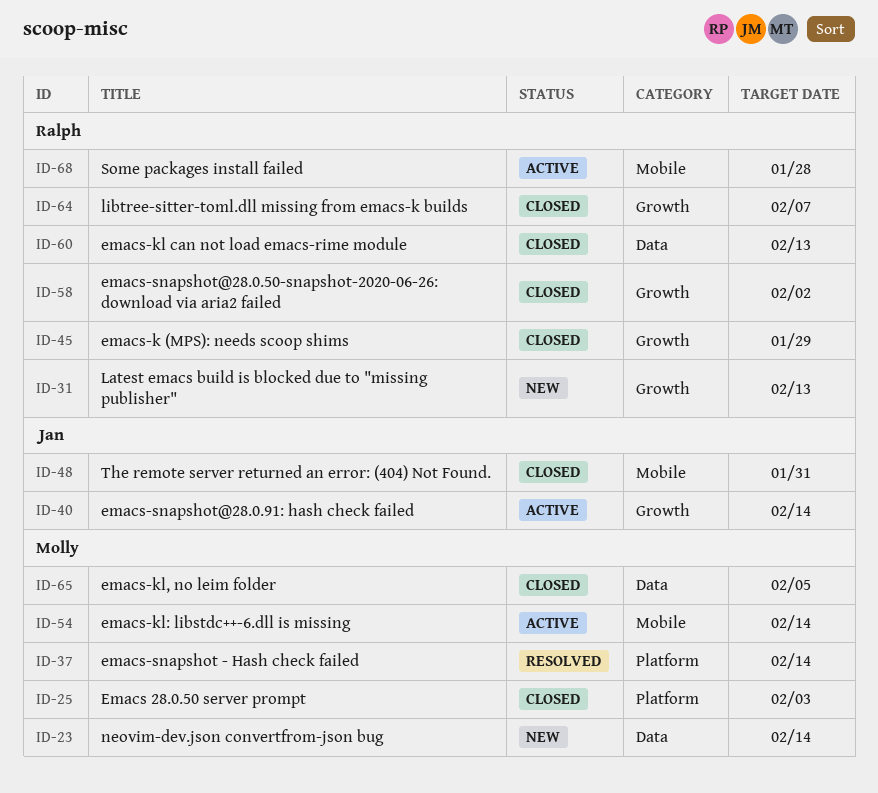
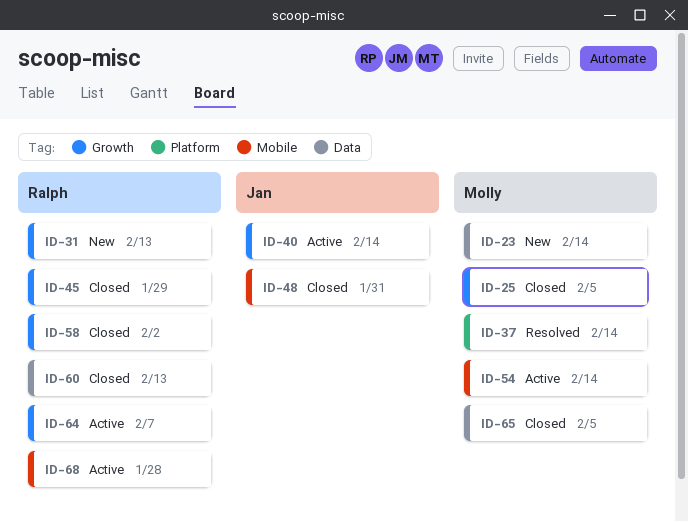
ID-25, label: Platform -> Growth
ID-25, due: Feb 3 -> Feb 5
ID-64, status: Closed -> Active

